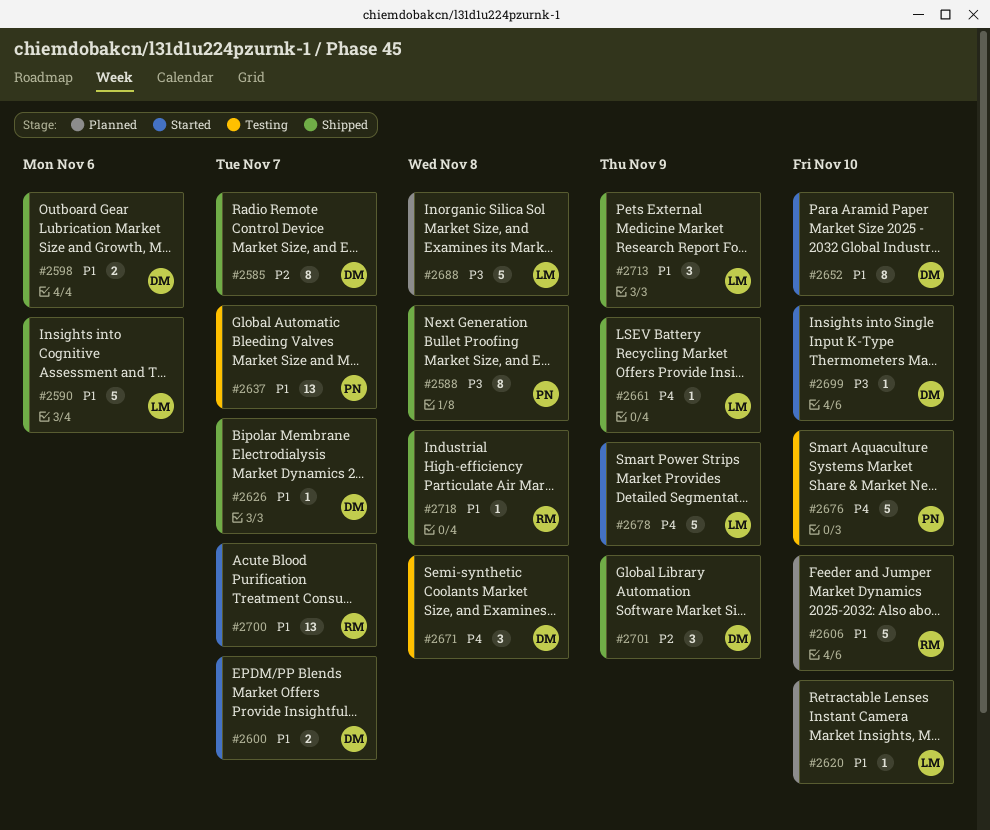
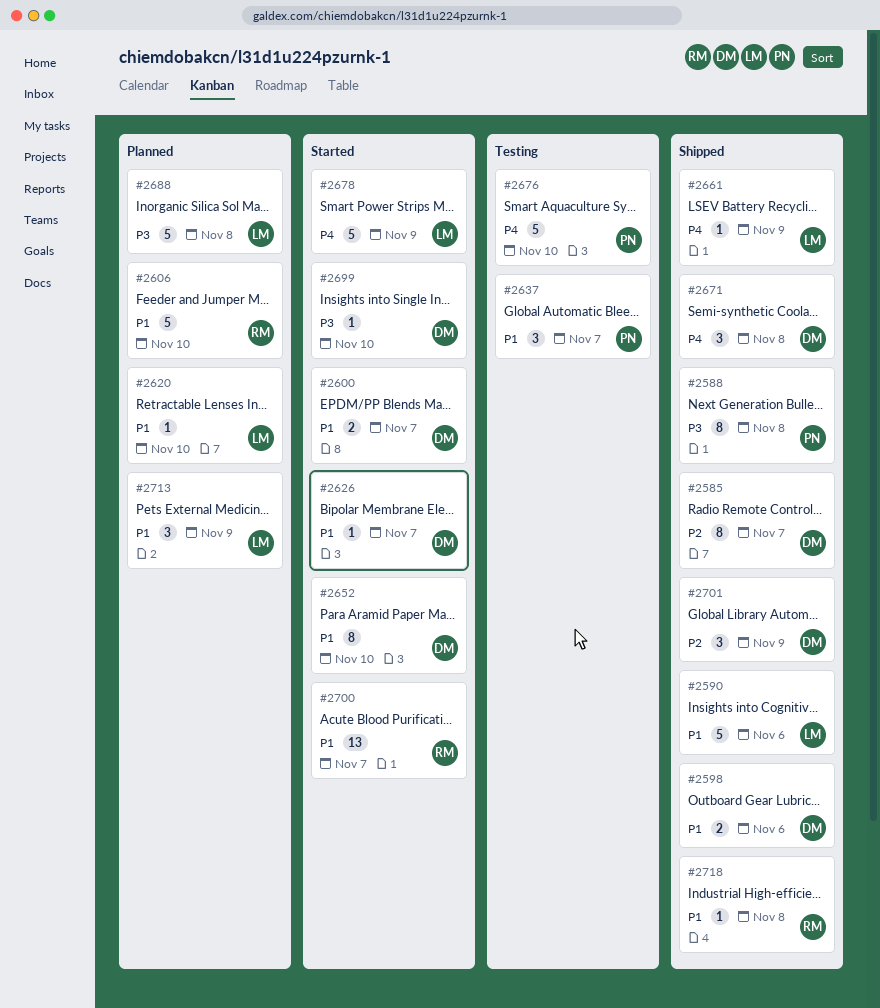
#2626, status: Shipped -> Started
#2637, estimate: 13 -> 3
#2671, status: Testing -> Shipped
#2713, status: Shipped -> Planned

